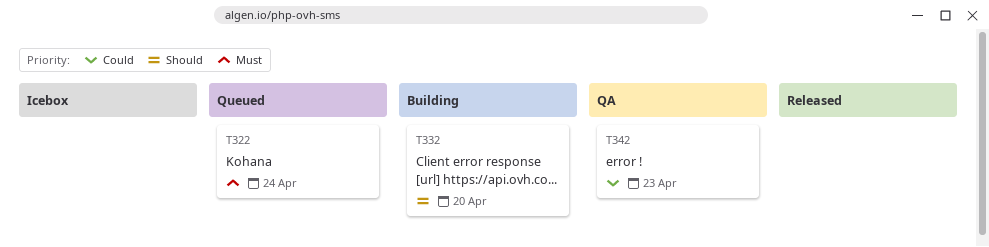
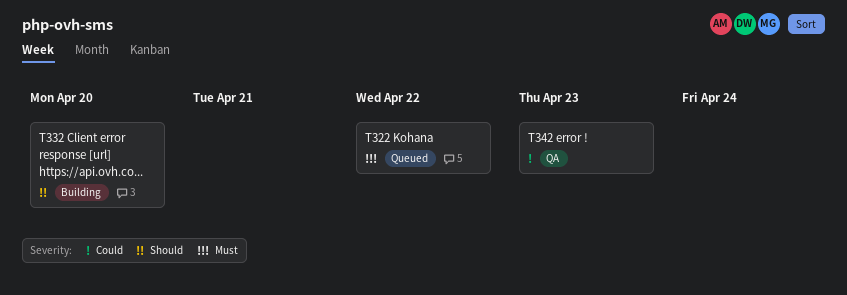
T322, due: Apr 24 -> Apr 22

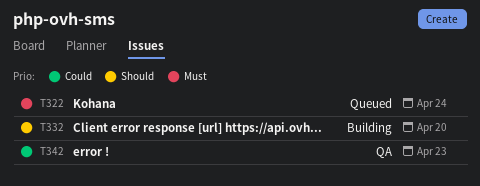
T322, due: Apr 22 -> Apr 24

